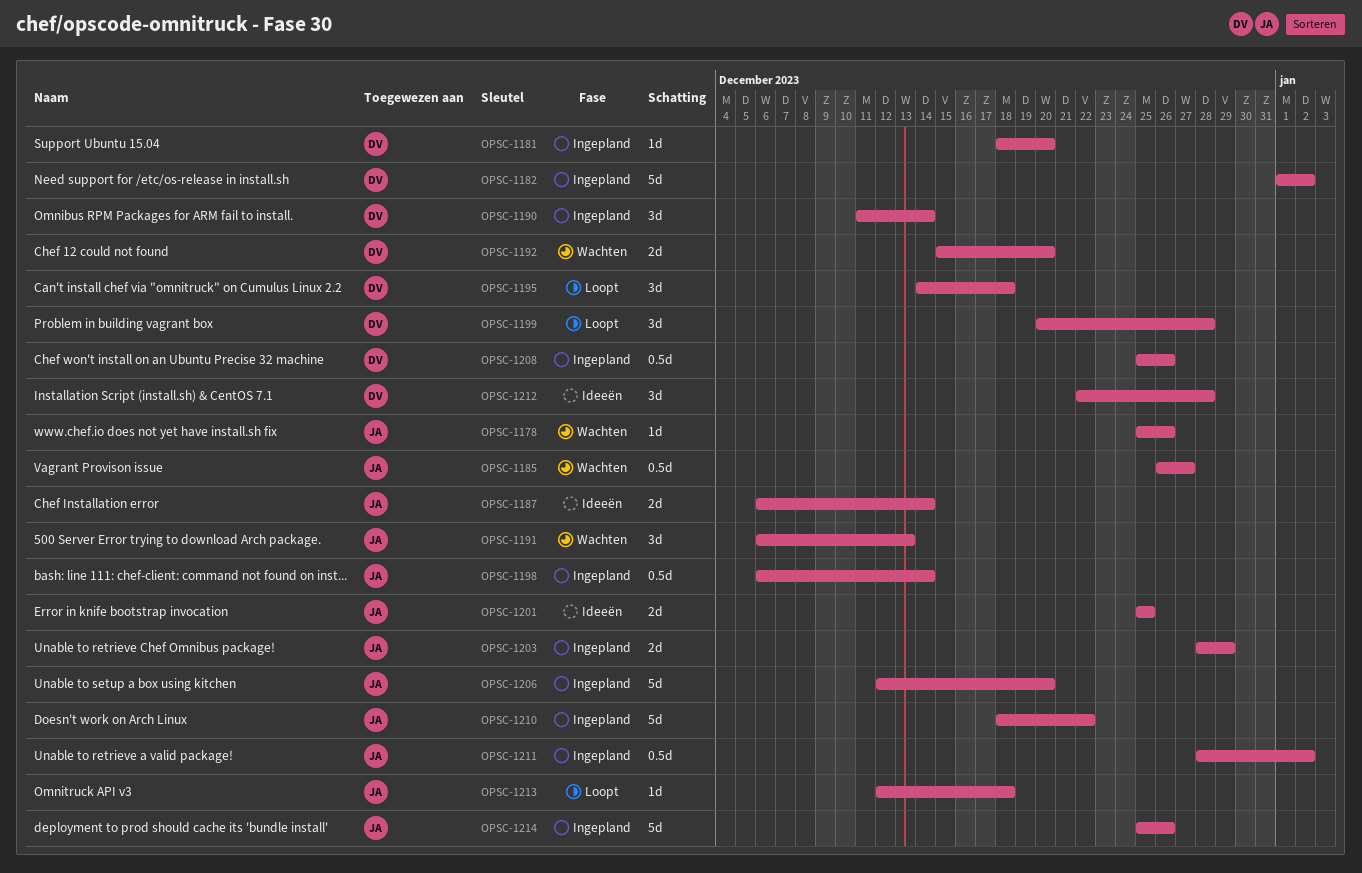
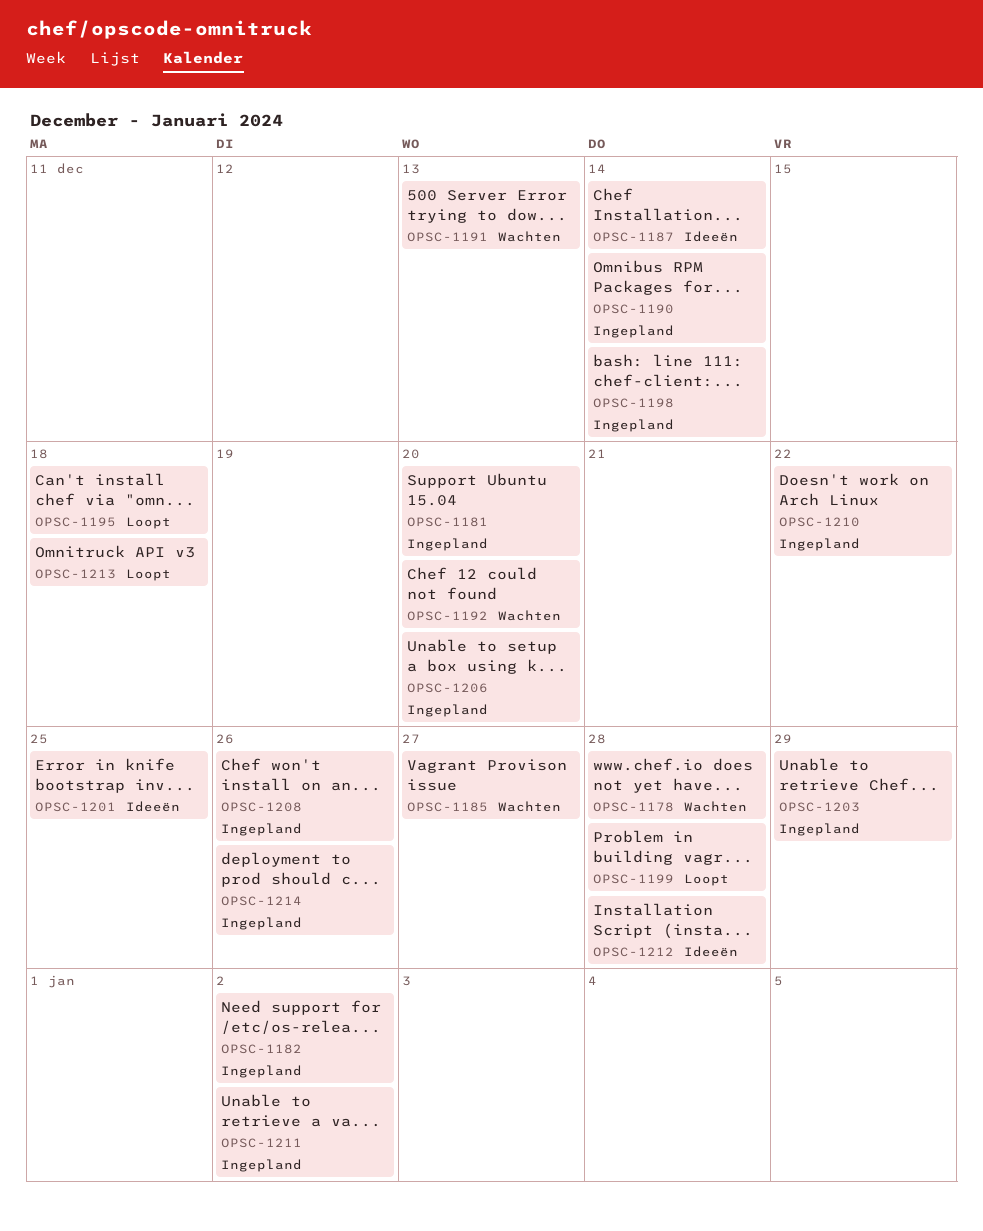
OPSC-1178, due: Dec 26 -> Dec 28

